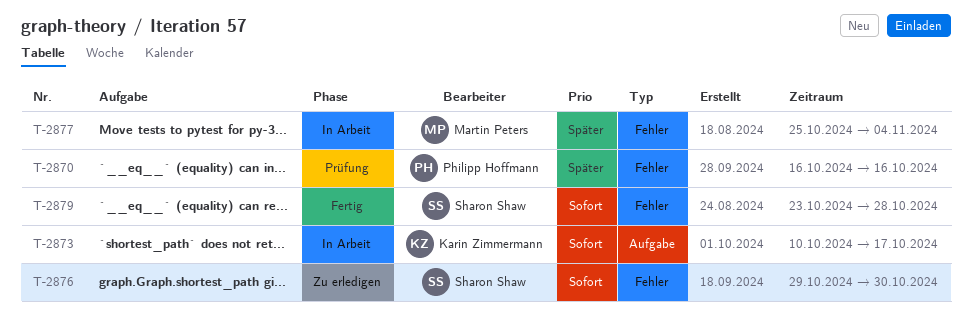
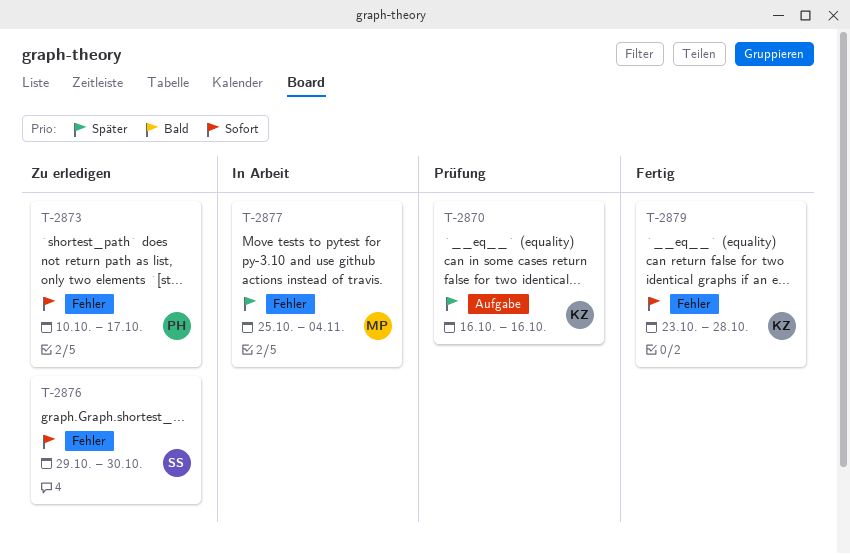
T-2870, owner: Philipp Hoffmann -> Karin Zimmermann
T-2870, label: Fehler -> Aufgabe
T-2873, status: In Arbeit -> Zu erledigen
T-2873, owner: Karin Zimmermann -> Philipp Hoffmann
T-2873, label: Aufgabe -> Fehler
T-2879, owner: Sharon Shaw -> Karin Zimmermann

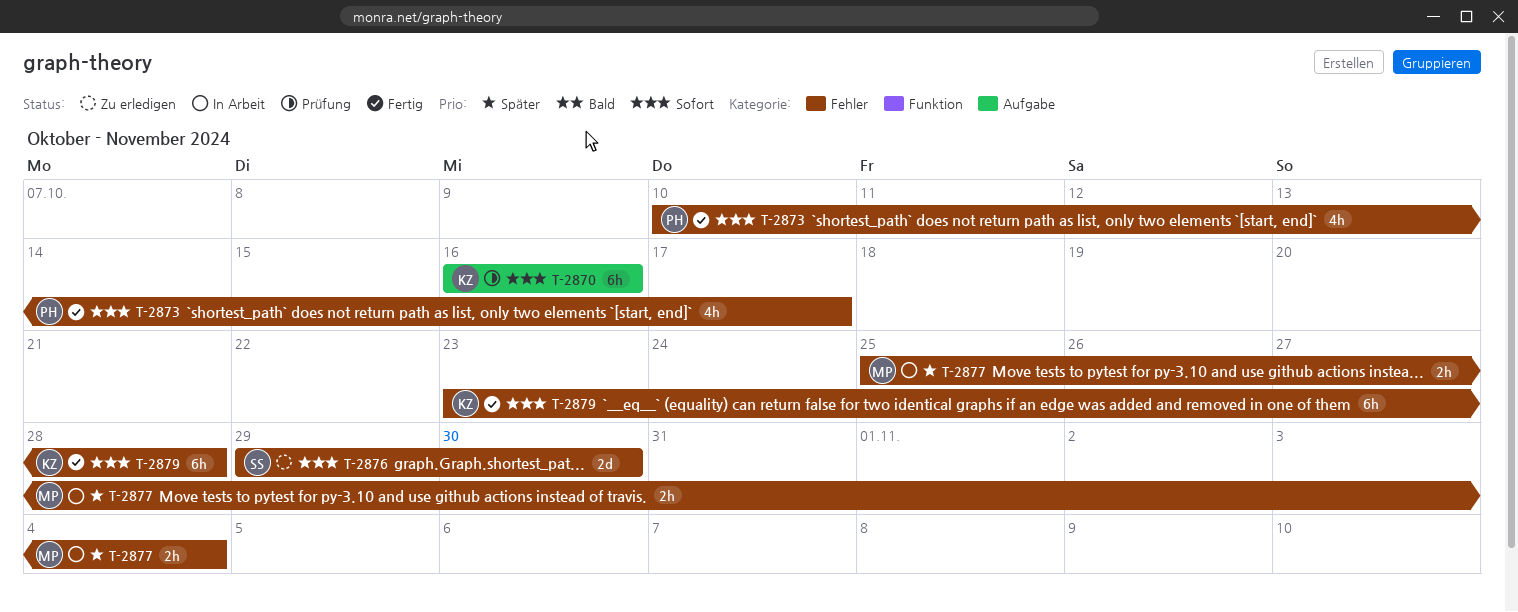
T-2870, priority: Später -> Sofort
T-2873, status: Zu erledigen -> Fertig

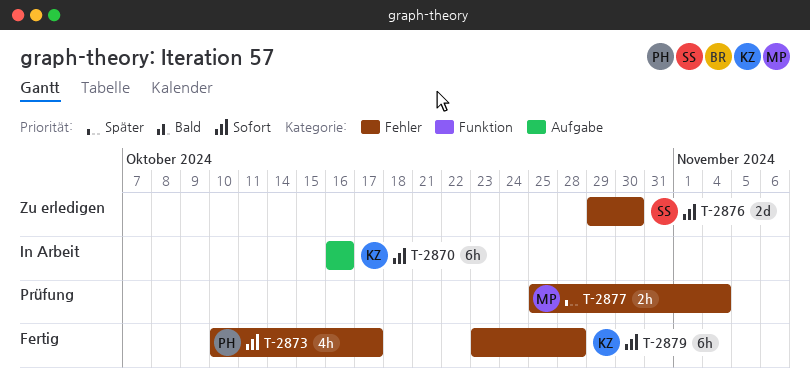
T-2870, status: Prüfung -> In Arbeit
T-2877, status: In Arbeit -> Prüfung

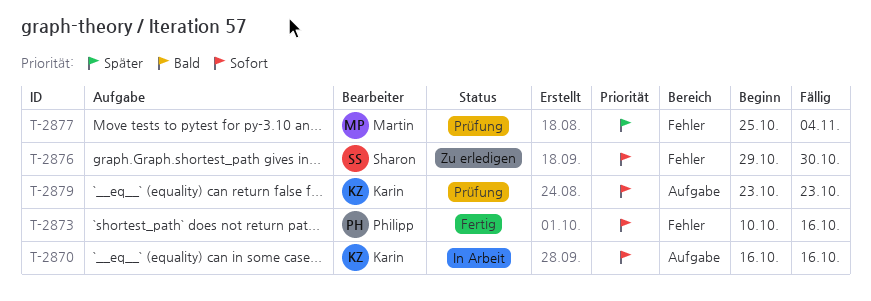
T-2873, due: Oct 17 -> Oct 16
T-2879, status: Fertig -> Prüfung
T-2879, label: Fehler -> Aufgabe
T-2879, due: Oct 28 -> Oct 23

